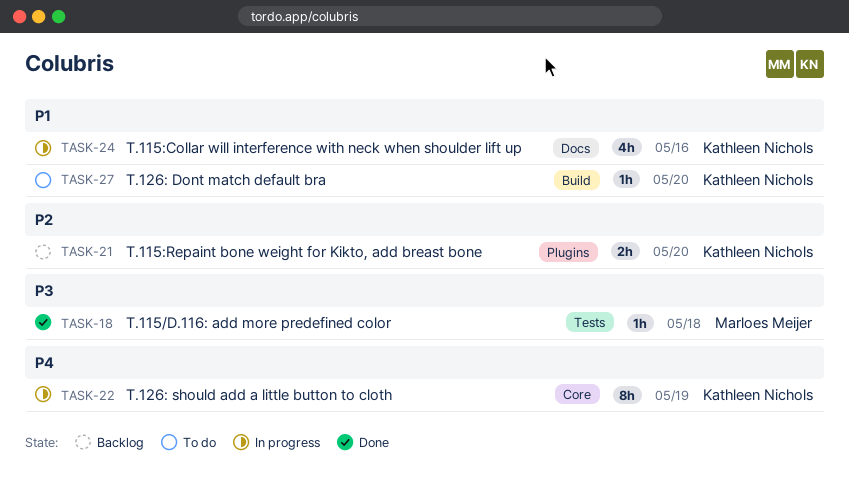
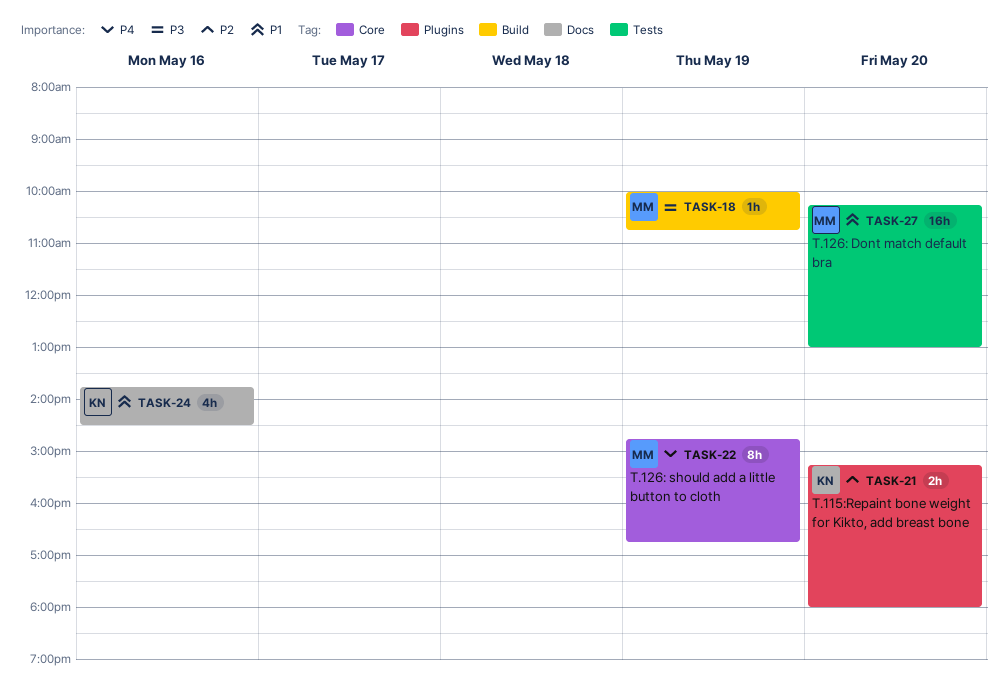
TASK-18, label: Tests -> Build
TASK-18, day: May 18 -> May 19
TASK-22, owner: Kathleen Nichols -> Marloes Meijer
TASK-27, owner: Kathleen Nichols -> Marloes Meijer
TASK-27, label: Build -> Tests
TASK-27, estimate: 1h -> 16h

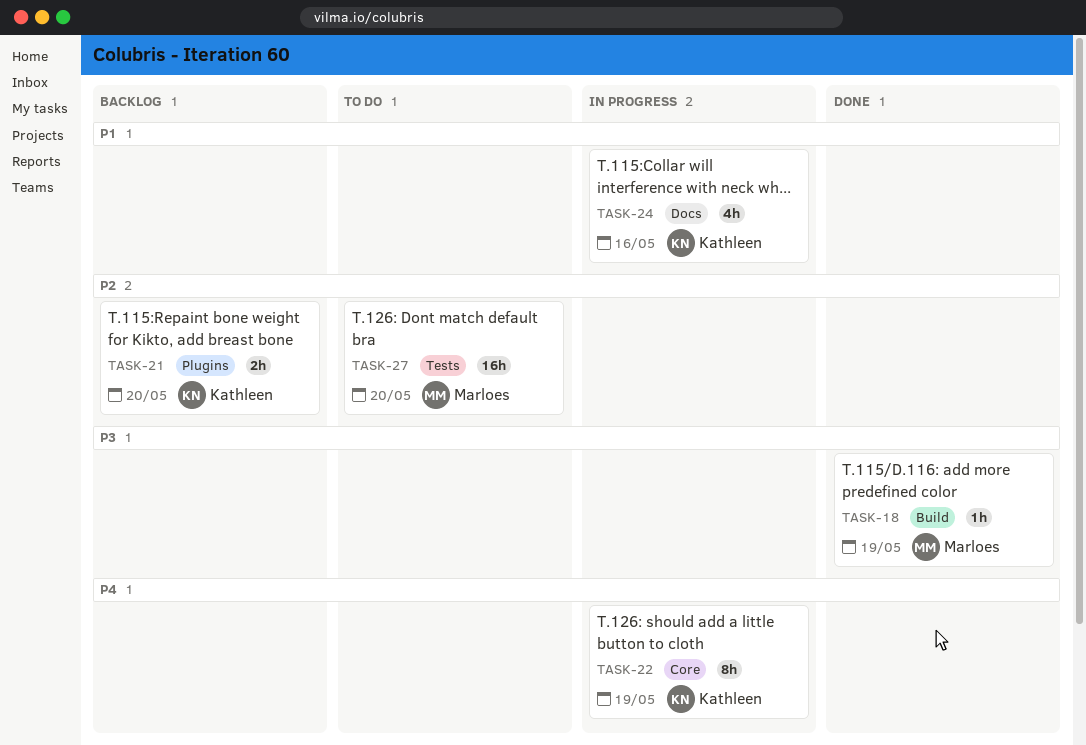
TASK-22, owner: Marloes -> Kathleen
TASK-27, priority: P1 -> P2

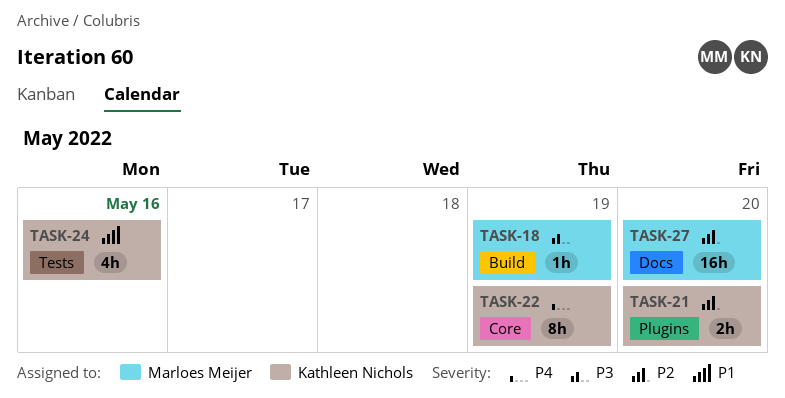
TASK-24, label: Docs -> Tests
TASK-27, label: Tests -> Docs

